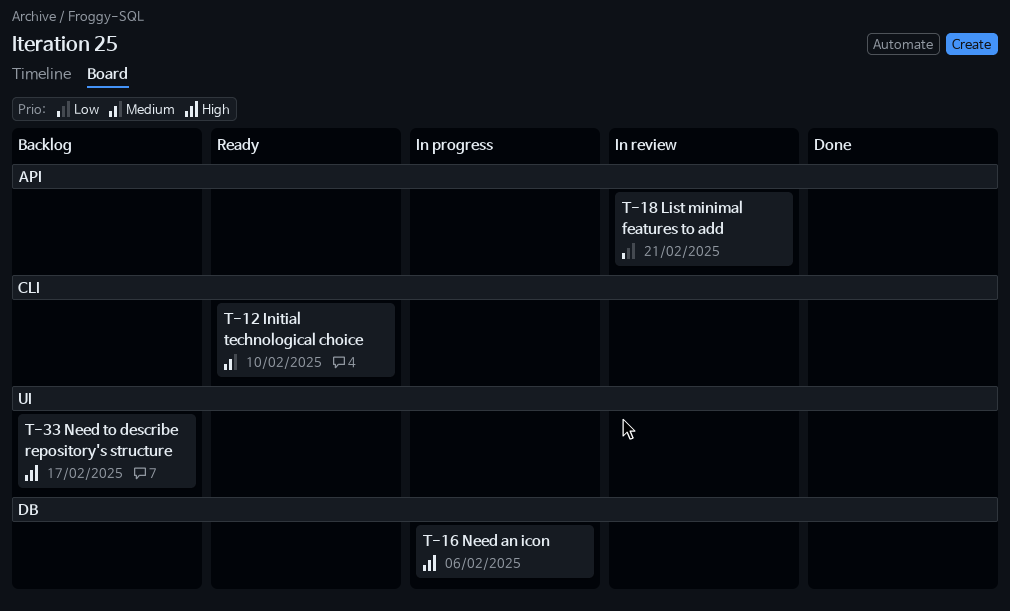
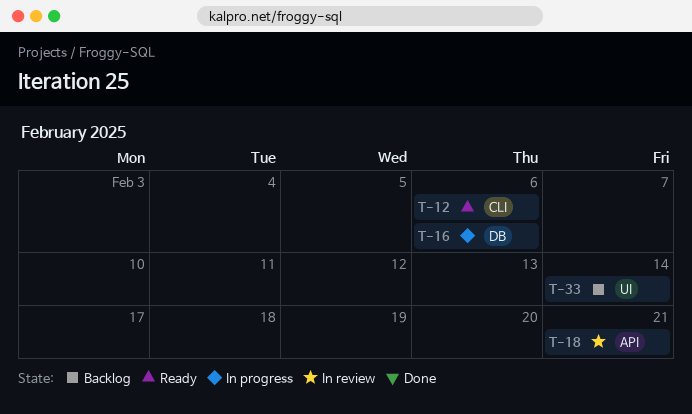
T-12, due: Feb 10 -> Feb 6
T-33, due: Feb 17 -> Feb 14

